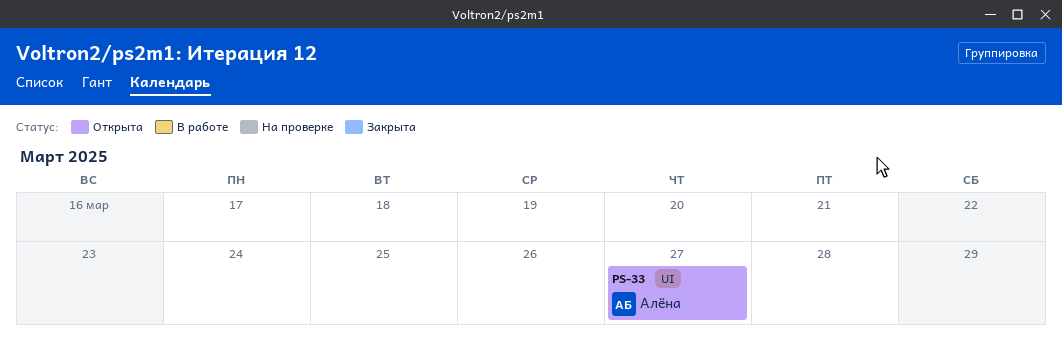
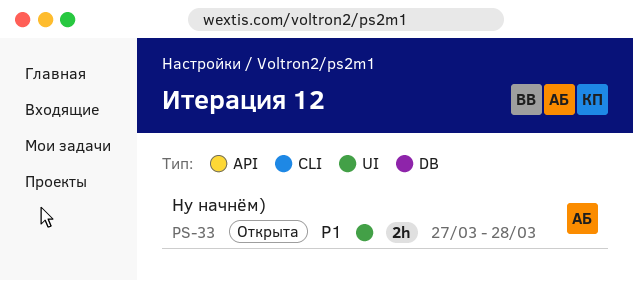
PS-33, due: Mar 27 -> Mar 28

